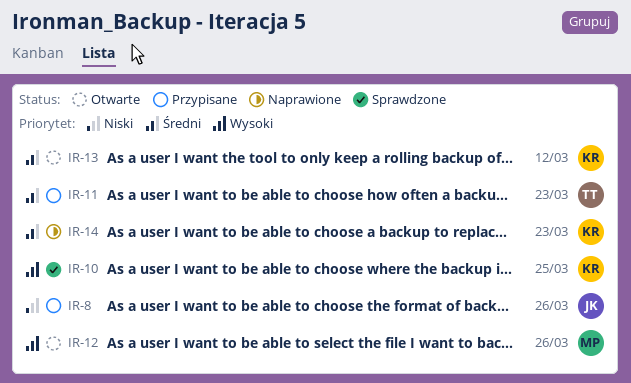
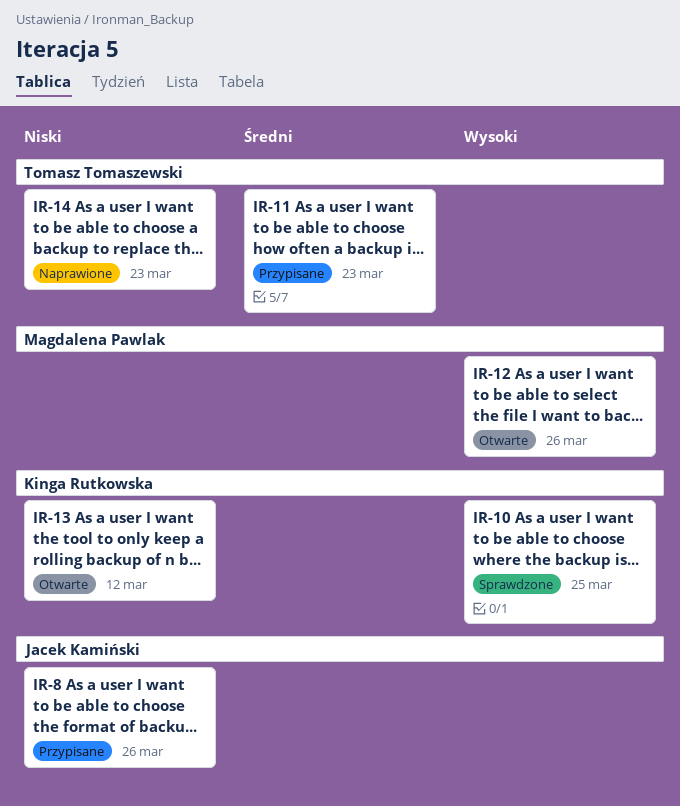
IR-13, priority: Średni -> Niski
IR-14, owner: Kinga Rutkowska -> Tomasz Tomaszewski
IR-14, priority: Średni -> Niski

